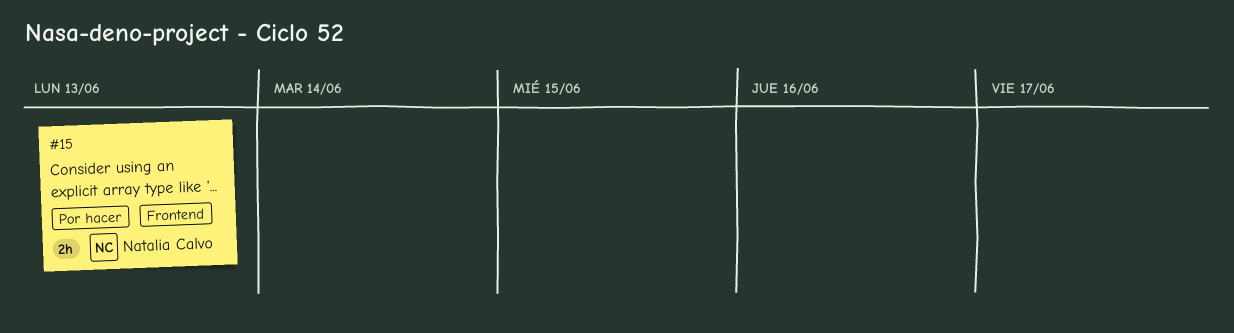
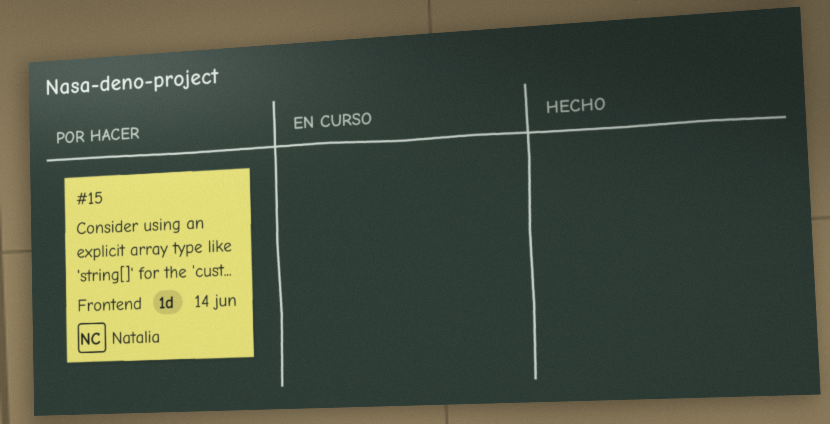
#15, estimate: 2h -> 1d
#15, due: Jun 13 -> Jun 14

